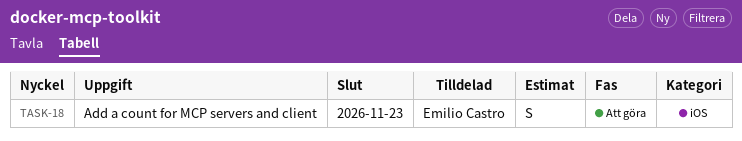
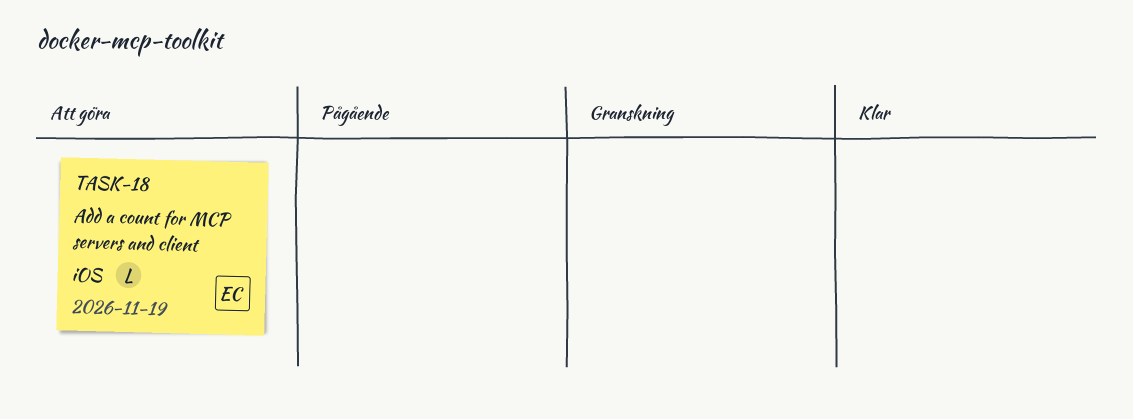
TASK-18, estimate: S -> L
TASK-18, due: Nov 23 -> Nov 19

